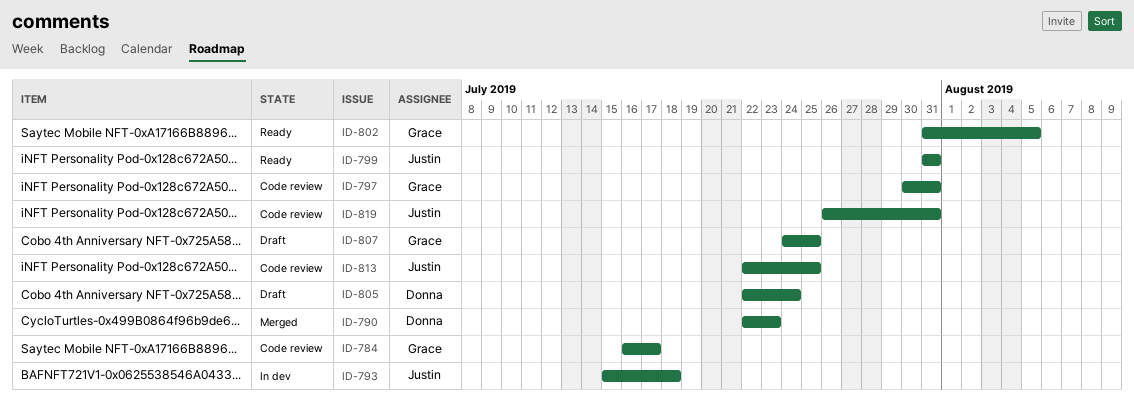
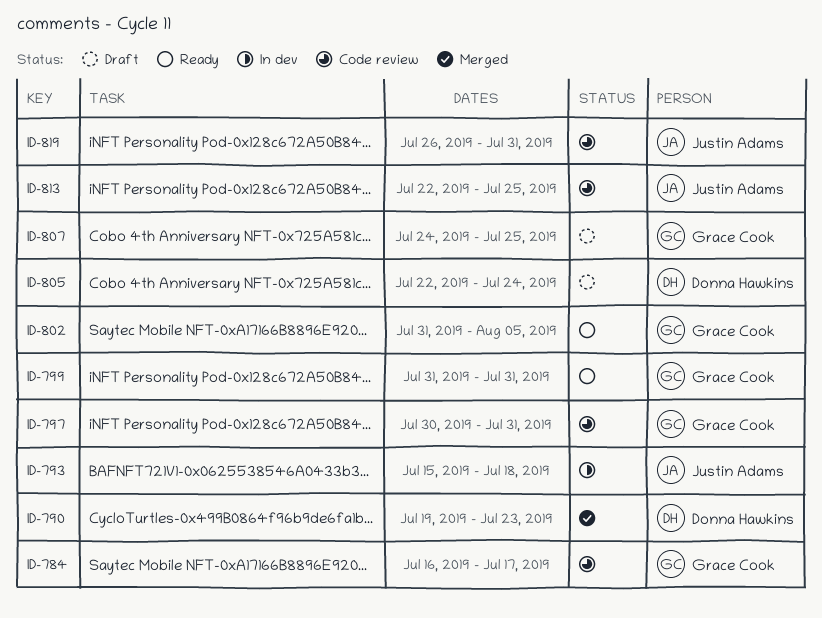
ID-790, start: Jul 22 -> Jul 19
ID-799, owner: Justin Adams -> Grace Cook

